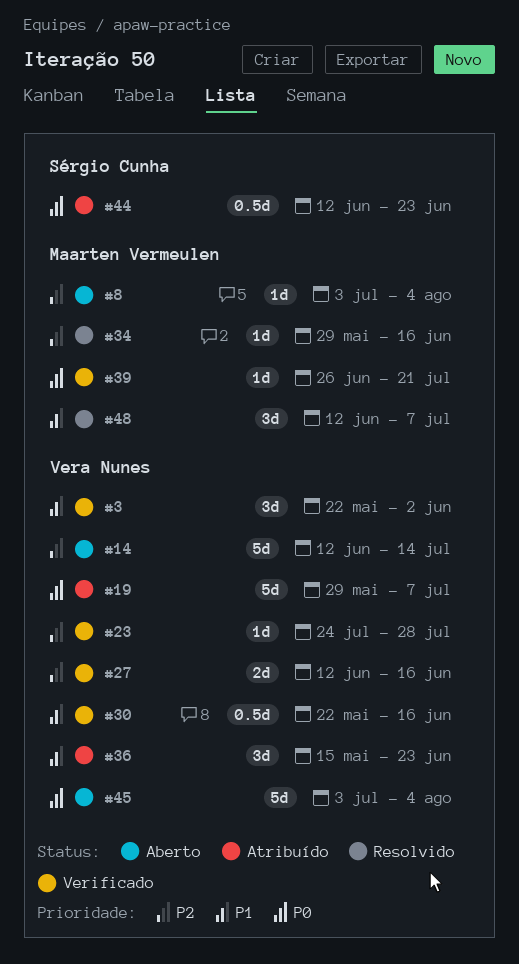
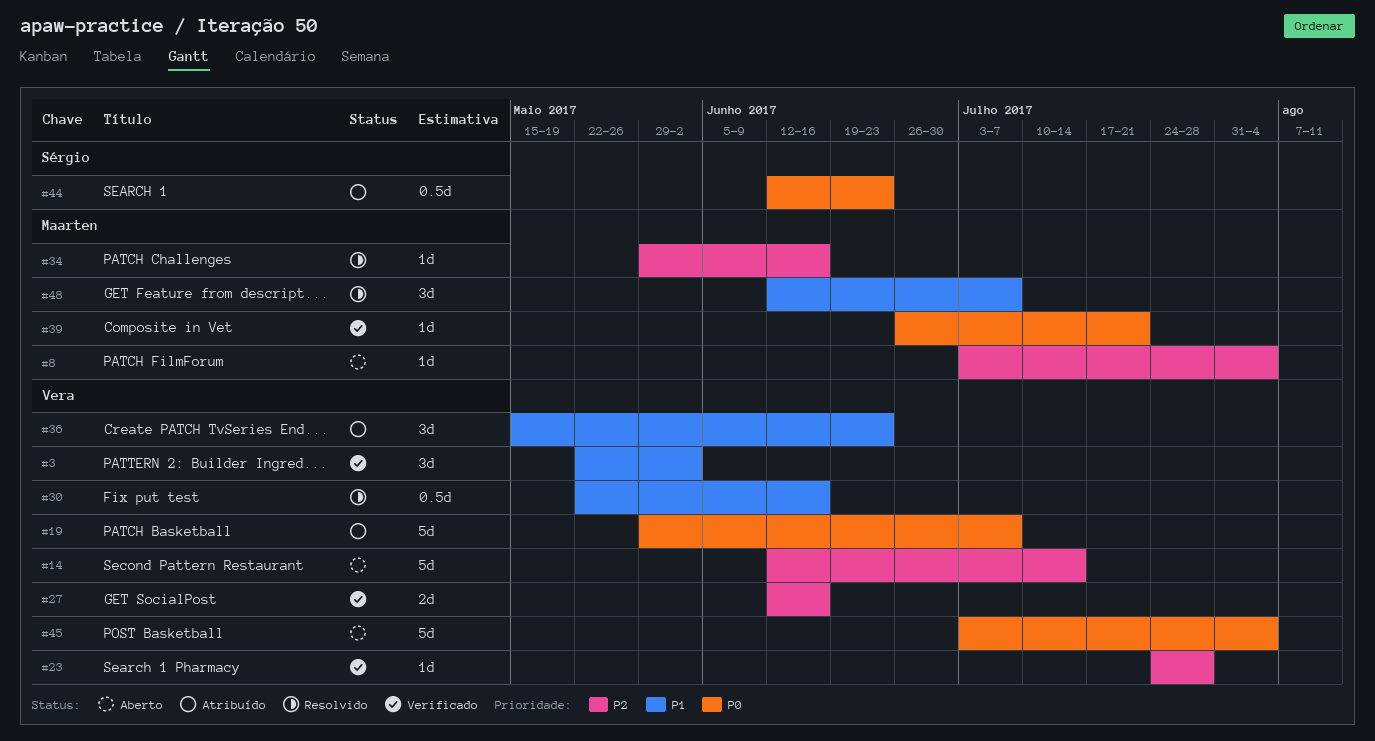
#30, status: Verificado -> Resolvido

